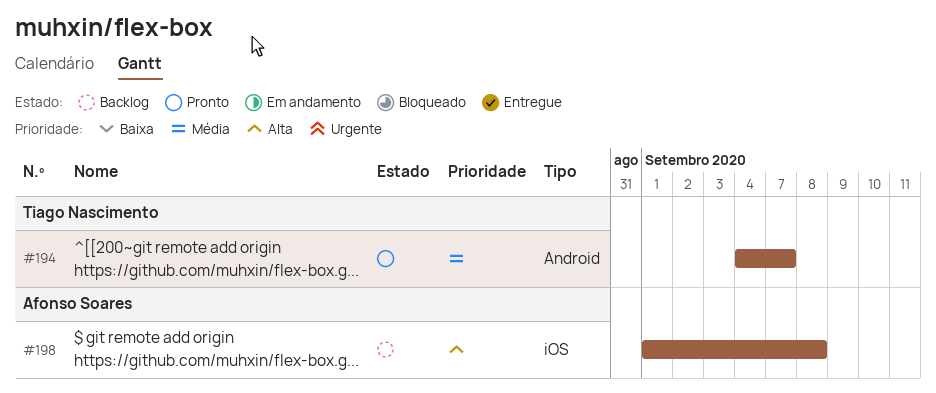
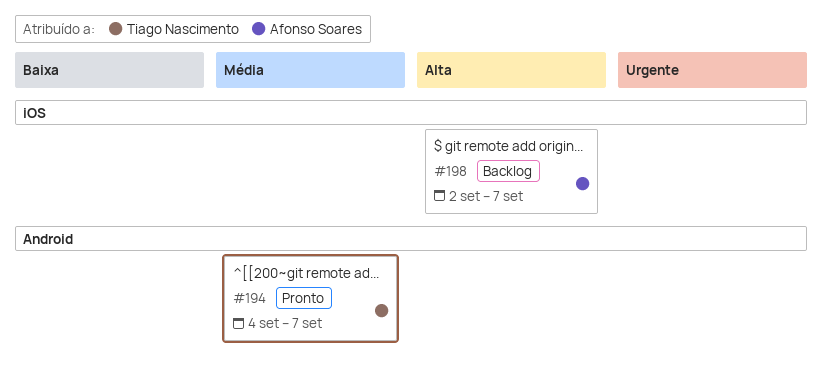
#198, start: Sep 1 -> Sep 2
#198, due: Sep 8 -> Sep 7

